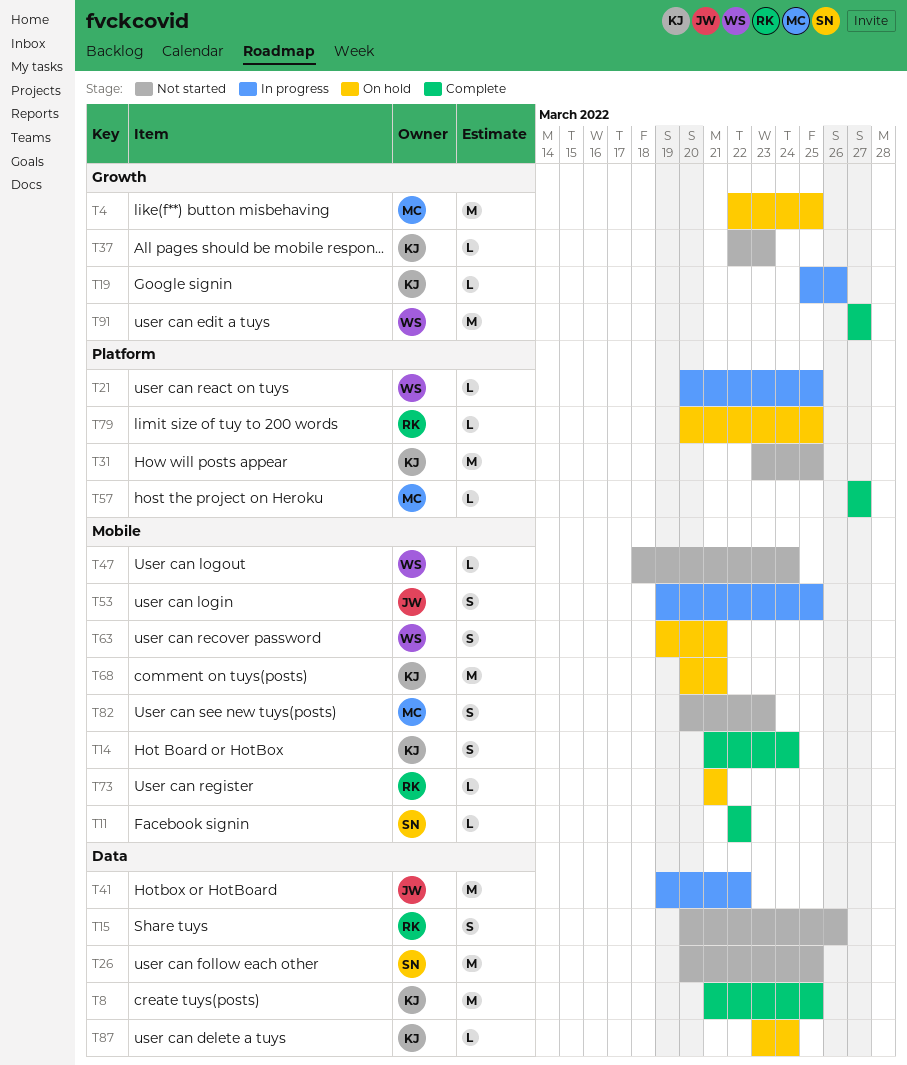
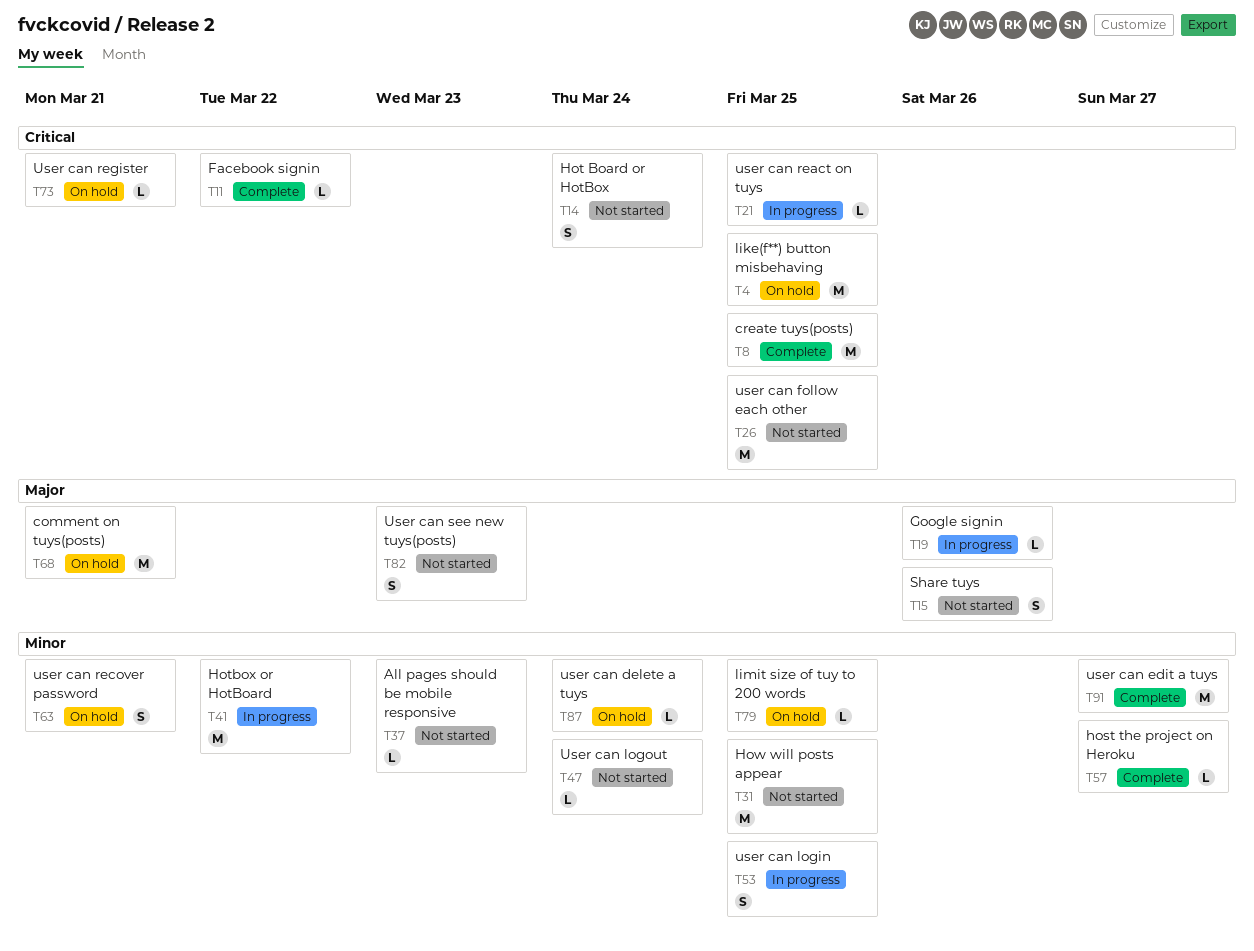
T14, status: Complete -> Not started

